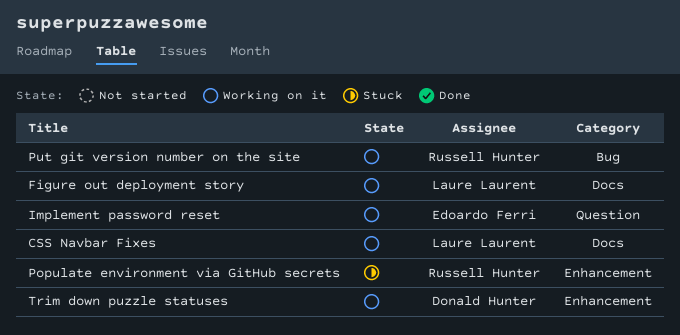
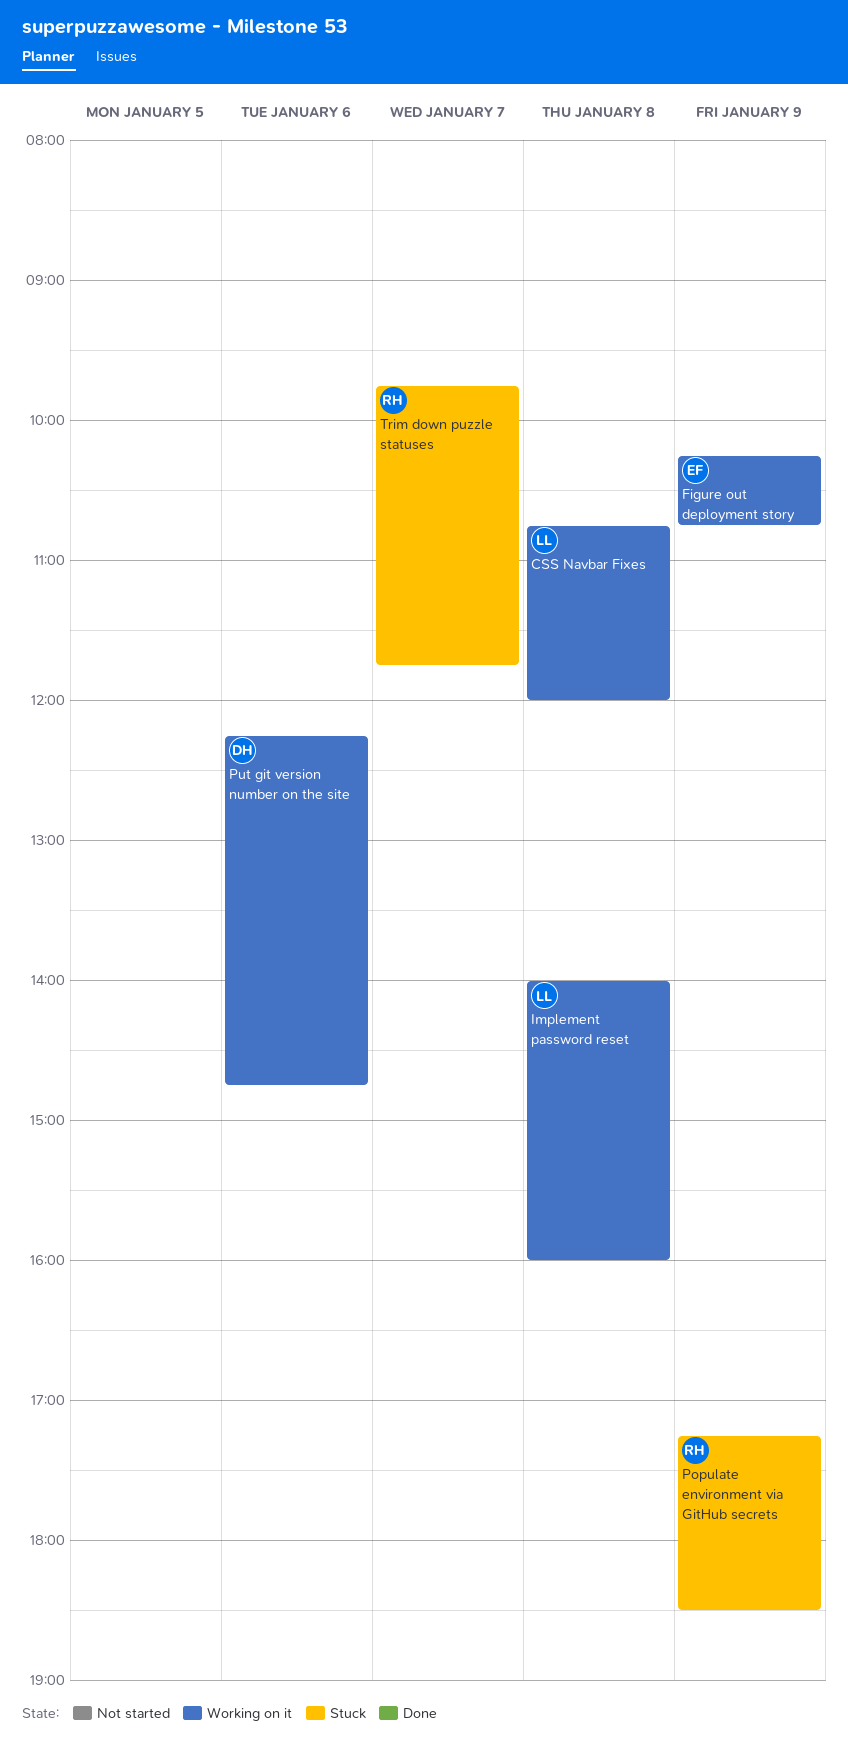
Figure out deployment story, owner: Laure Laurent -> Edoardo Ferri
Implement password reset, owner: Edoardo Ferri -> Laure Laurent
Put git version number on the site, owner: Russell Hunter -> Donald Hunter
Trim down puzzle statuses, status: Working on it -> Stuck
Trim down puzzle statuses, owner: Donald Hunter -> Russell Hunter

